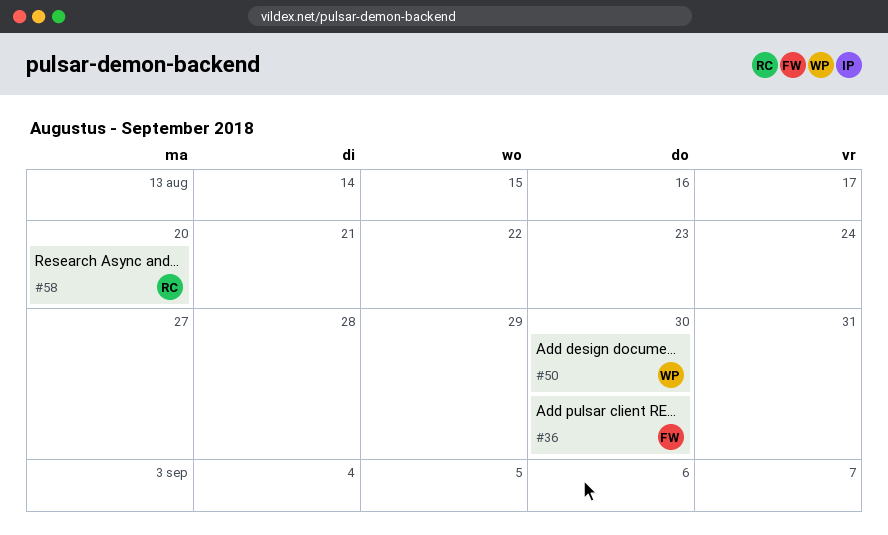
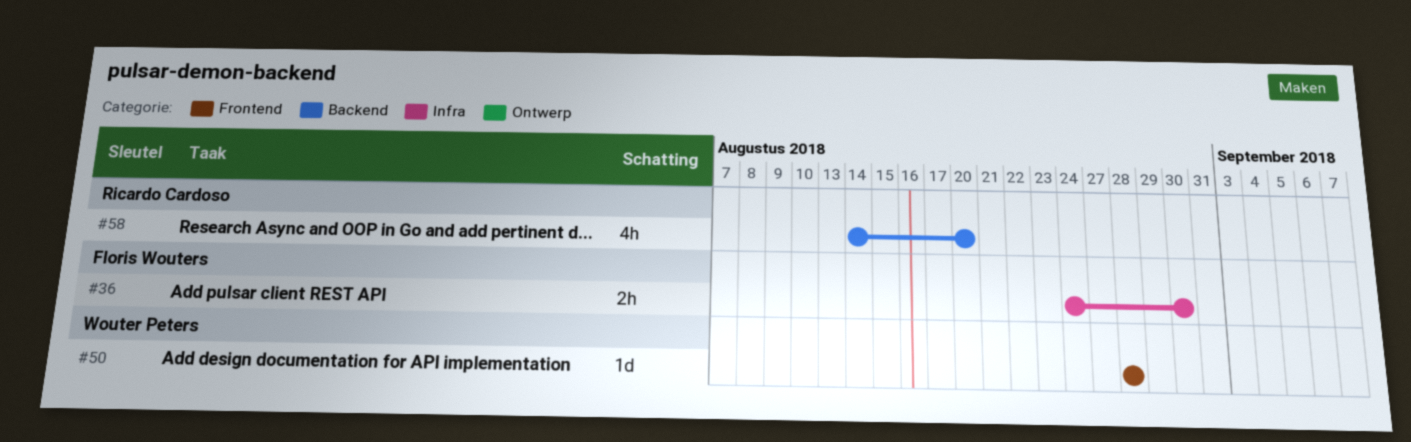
#50, due: Aug 30 -> Aug 28

